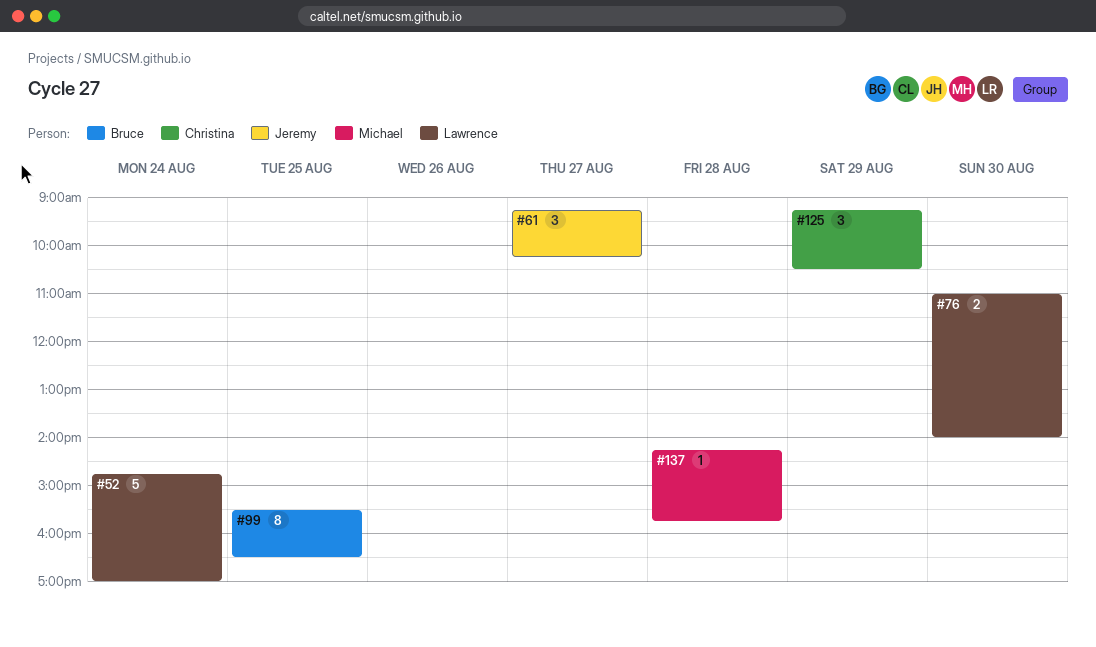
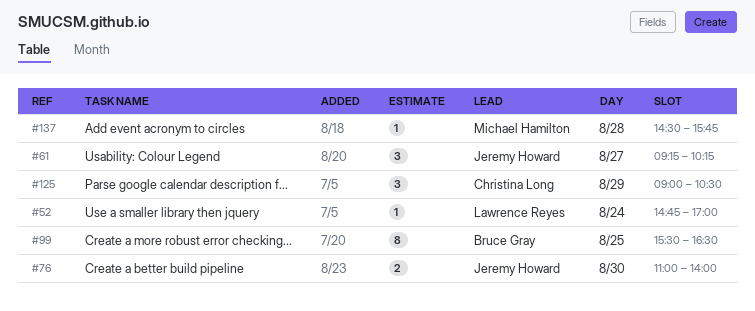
#52, estimate: 5 -> 1
#76, owner: Lawrence Reyes -> Jeremy Howard
#125, begins: 09:15 -> 09:00
#137, begins: 14:15 -> 14:30

